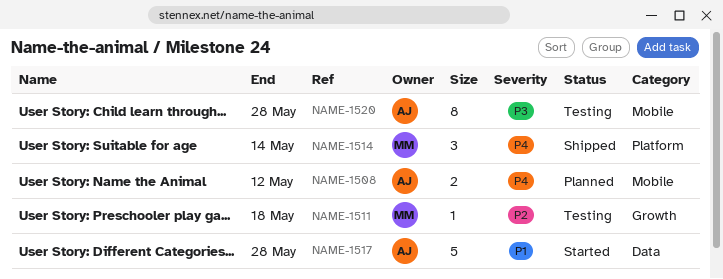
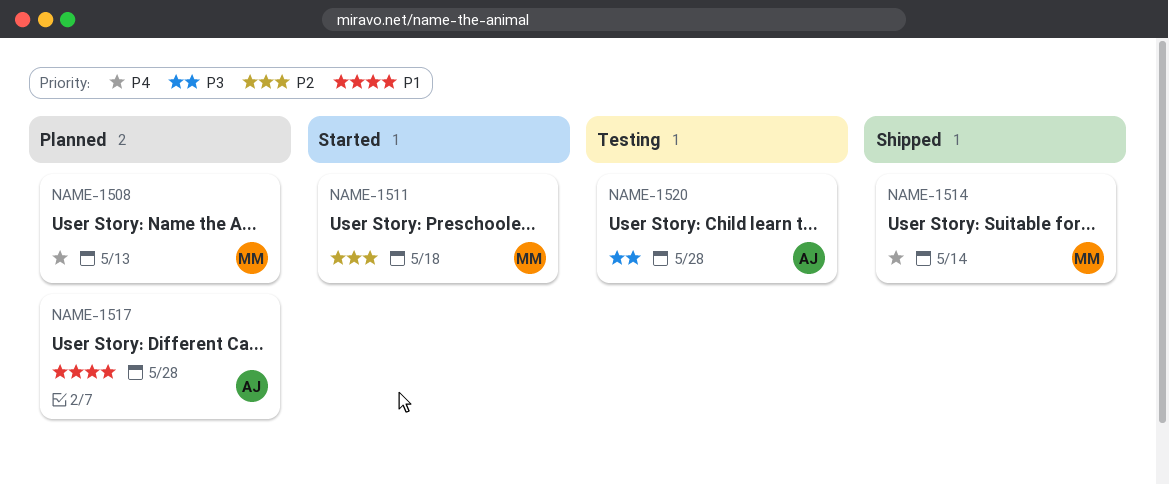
NAME-1508, owner: AJ -> MM
NAME-1508, due: May 12 -> May 13
NAME-1511, status: Testing -> Started
NAME-1517, status: Started -> Planned

